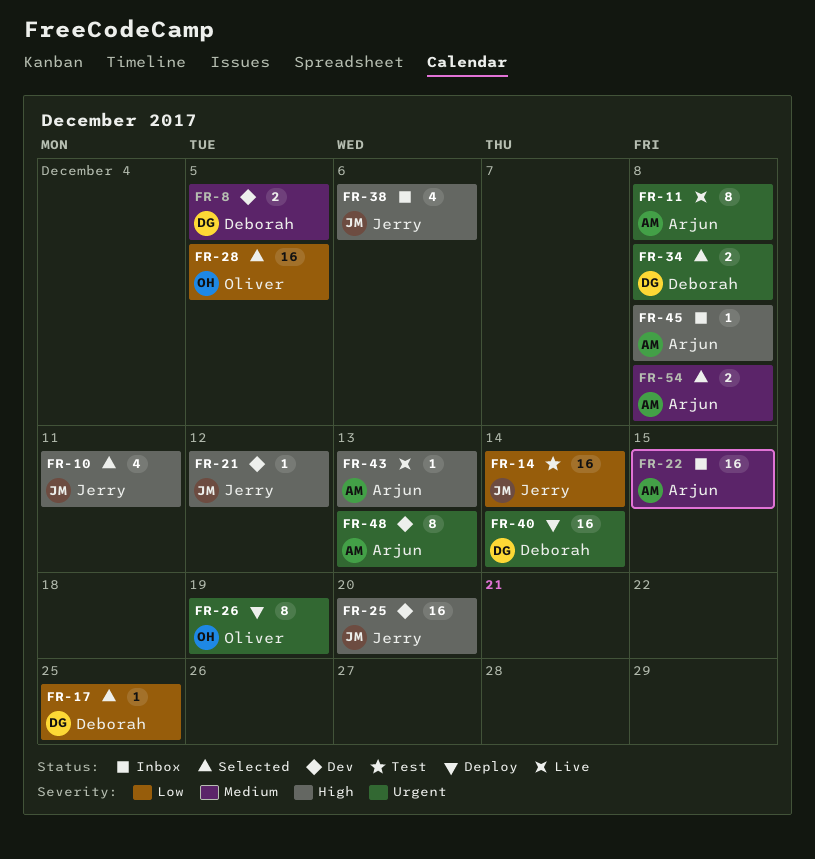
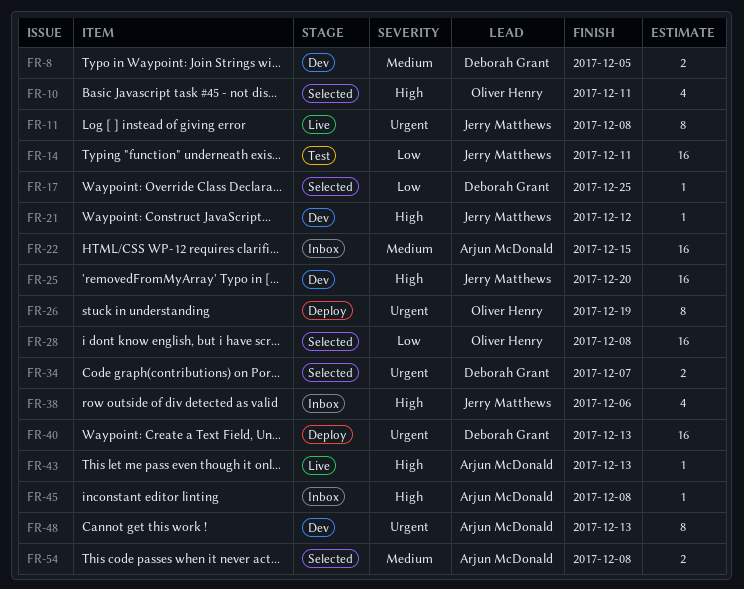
FR-10, owner: Jerry Matthews -> Oliver Henry
FR-11, owner: Arjun McDonald -> Jerry Matthews
FR-14, due: Dec 14 -> Dec 11
FR-28, due: Dec 5 -> Dec 8
FR-34, due: Dec 8 -> Dec 7
FR-40, due: Dec 14 -> Dec 13

